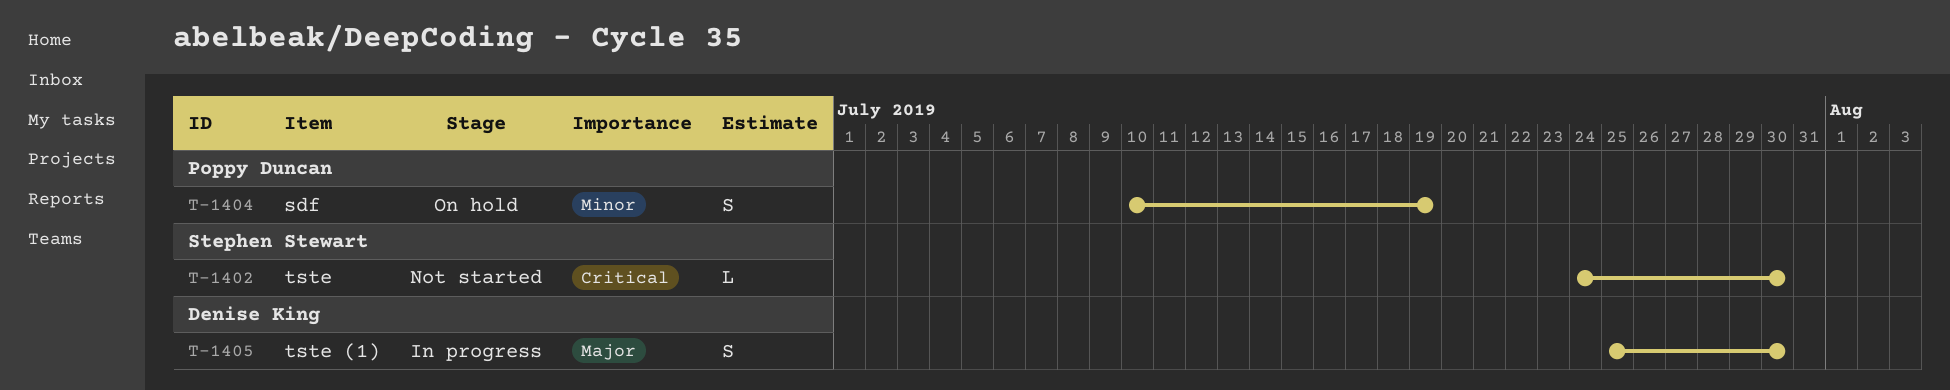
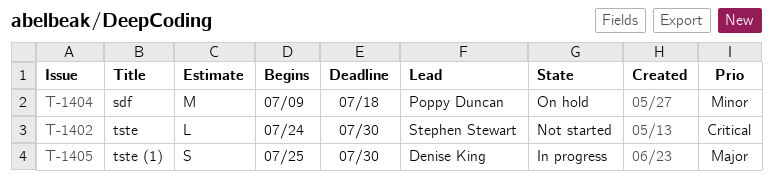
T-1404, estimate: S -> M
T-1404, start: Jul 10 -> Jul 9
T-1404, due: Jul 19 -> Jul 18

